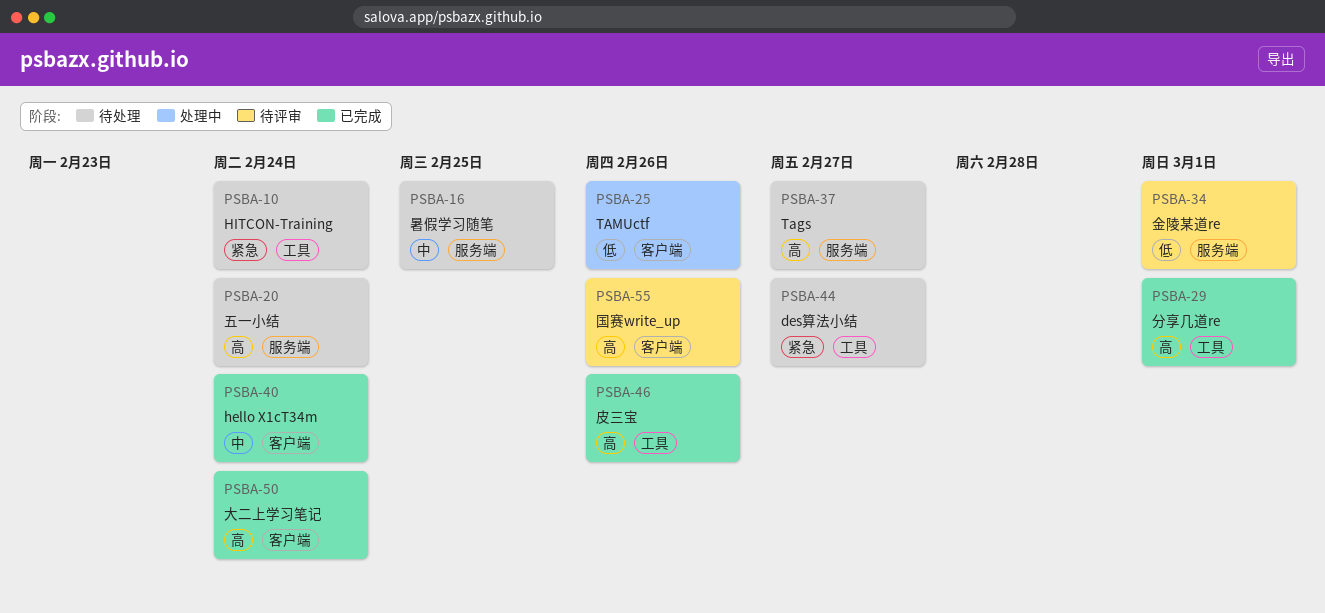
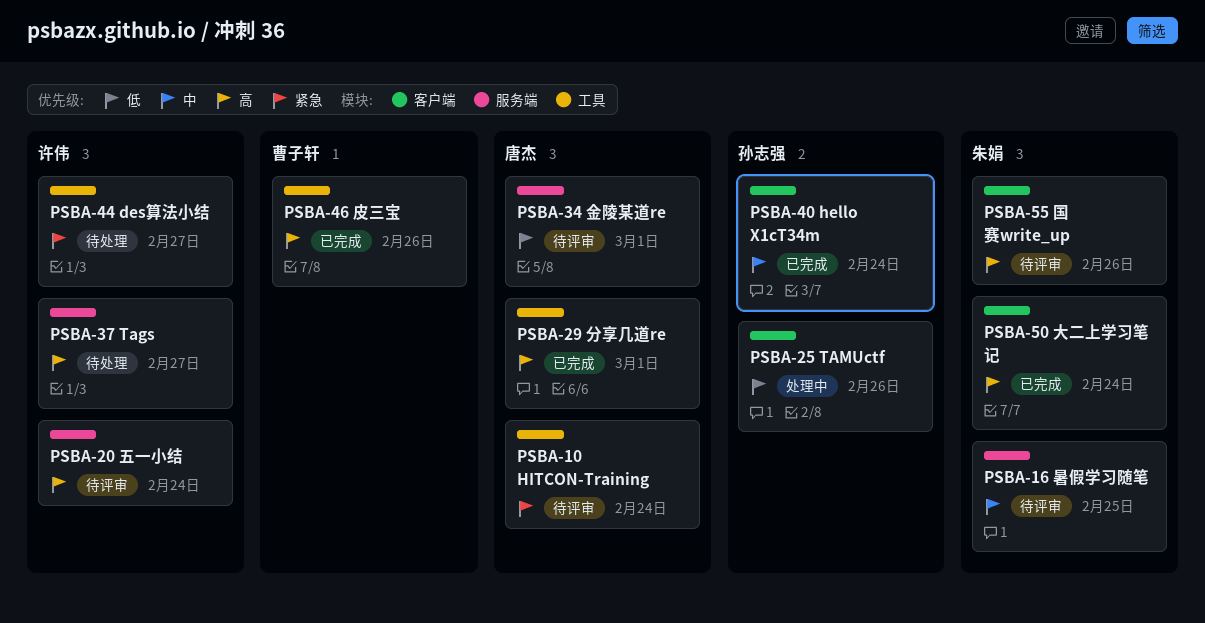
PSBA-10, status: 待处理 -> 待评审
PSBA-16, status: 待处理 -> 待评审
PSBA-20, status: 待处理 -> 待评审

